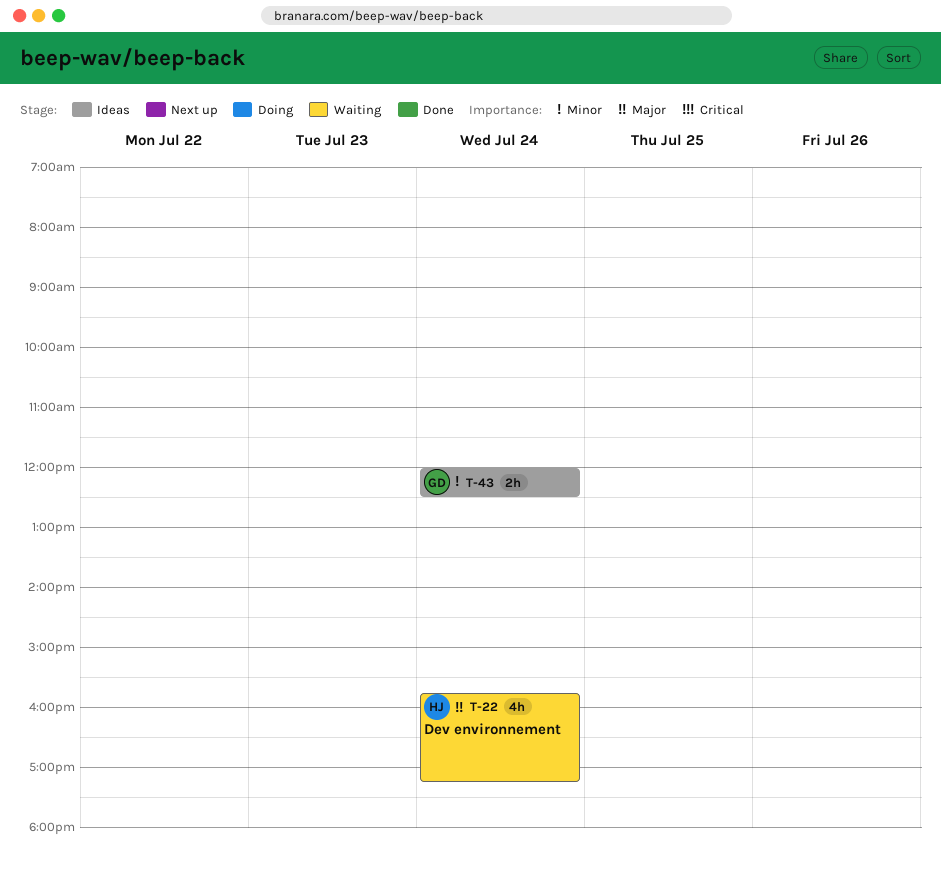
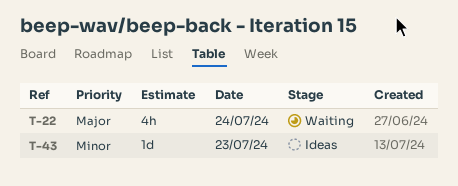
T-43, estimate: 2h -> 1d
T-43, day: Jul 24 -> Jul 23

